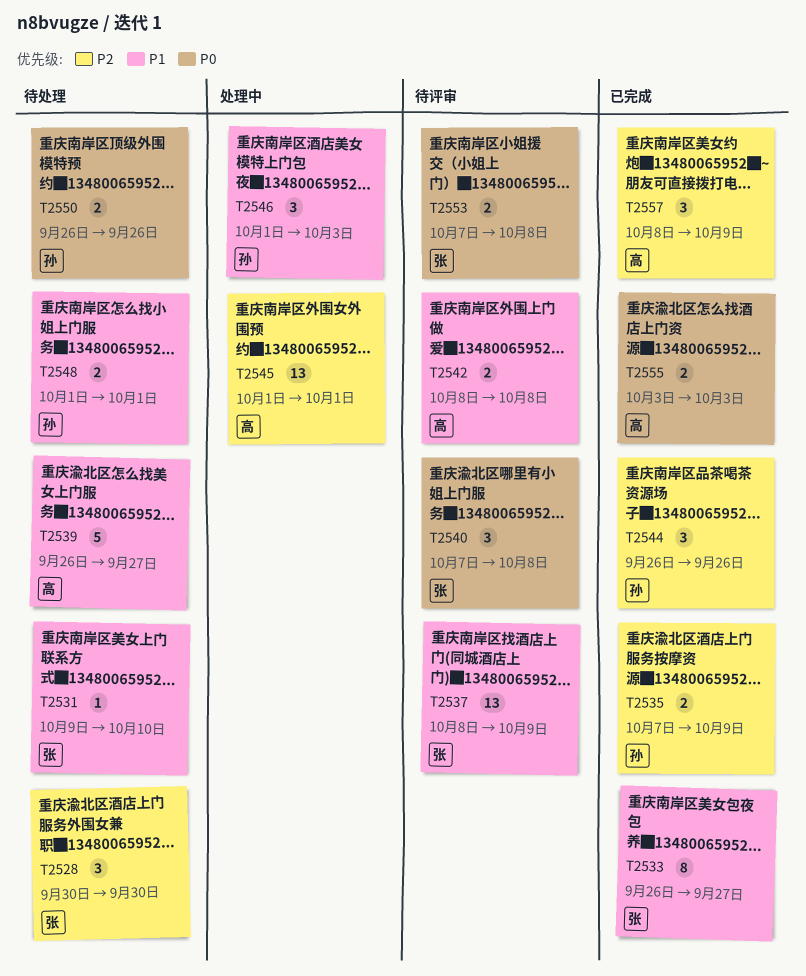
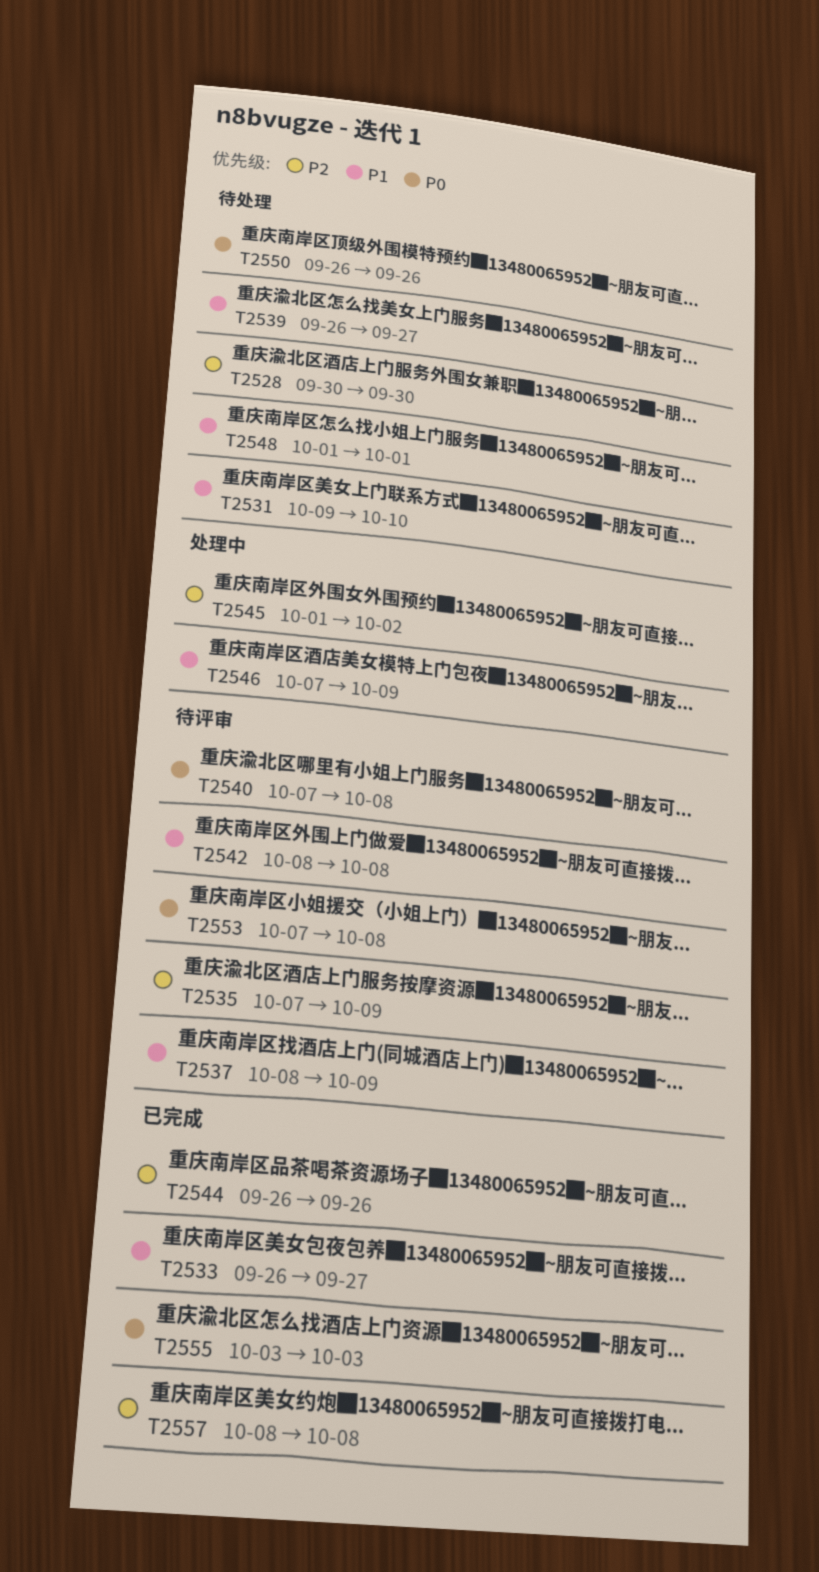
T2535, status: 已完成 -> 待评审
T2545, due: Oct 1 -> Oct 2
T2546, start: Oct 1 -> Oct 7
T2546, due: Oct 3 -> Oct 9
T2557, due: Oct 9 -> Oct 8

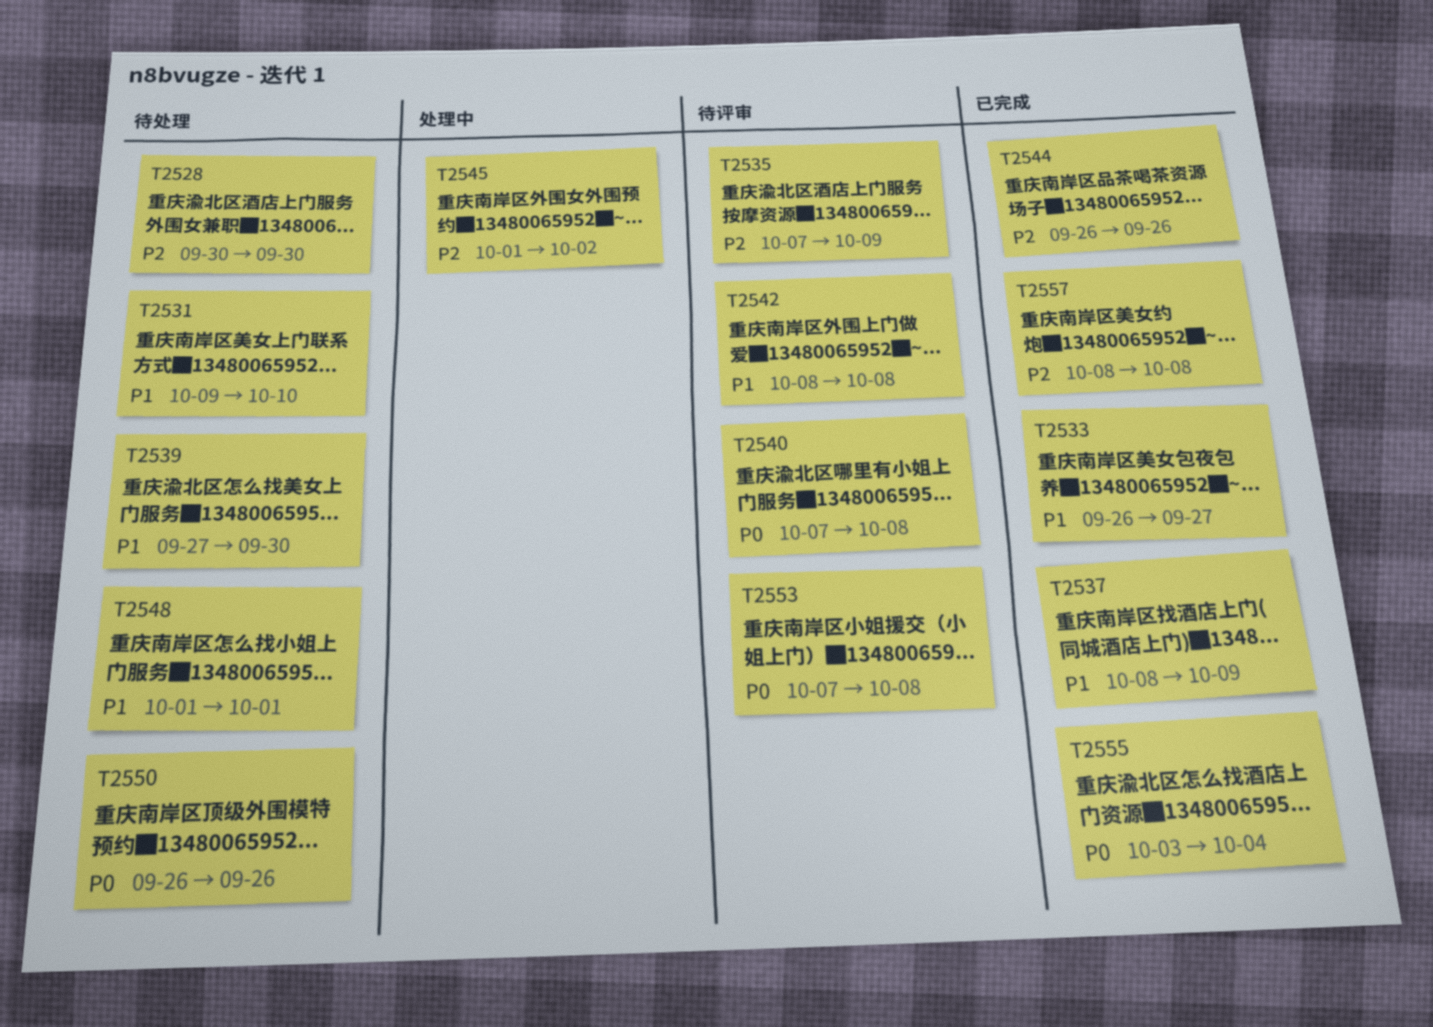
T2537, status: 待评审 -> 已完成
T2539, start: Sep 26 -> Sep 27
T2539, due: Sep 27 -> Sep 30
T2546: present -> none
T2555, due: Oct 3 -> Oct 4

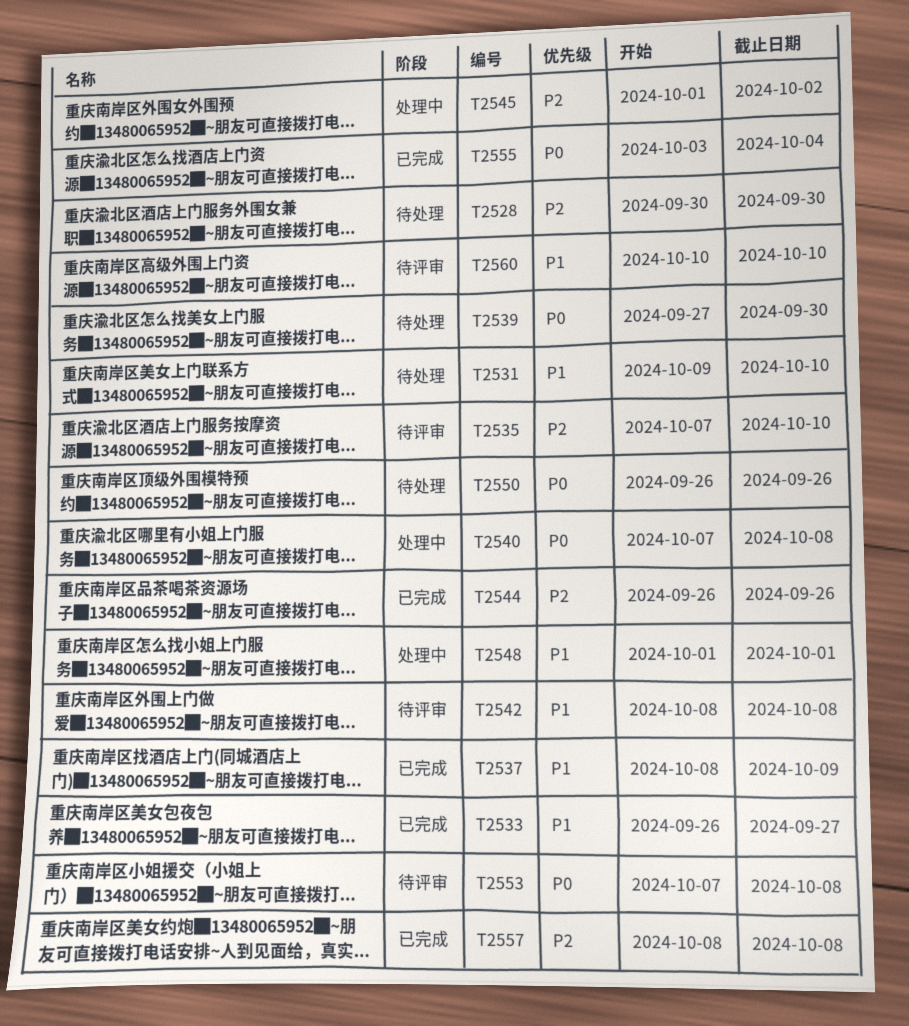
T2535, due: Oct 9 -> Oct 10
T2539, priority: P1 -> P0
T2540, status: 待评审 -> 处理中
T2548, status: 待处理 -> 处理中
T2560: none -> present

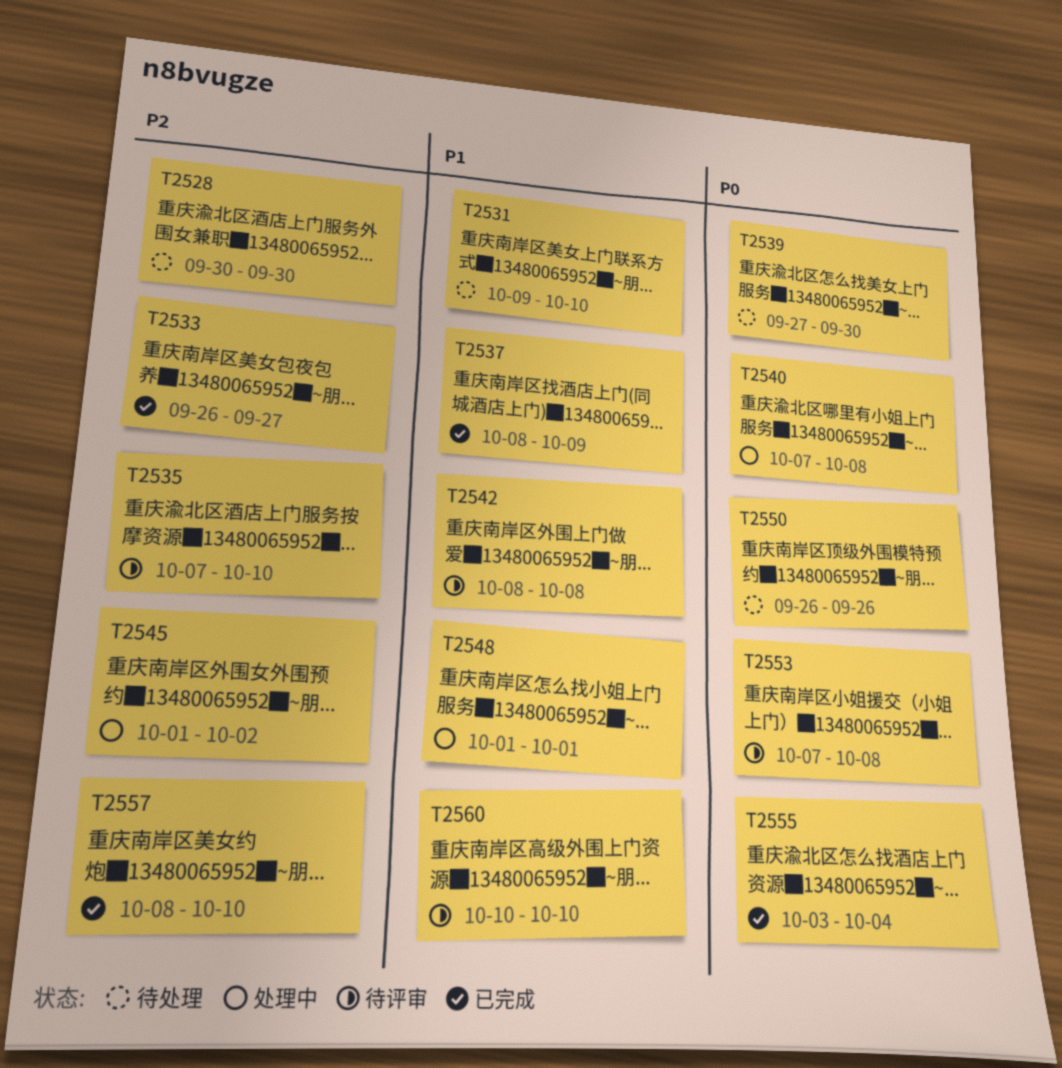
T2533, priority: P1 -> P2
T2544: present -> none
T2557, due: Oct 8 -> Oct 10

